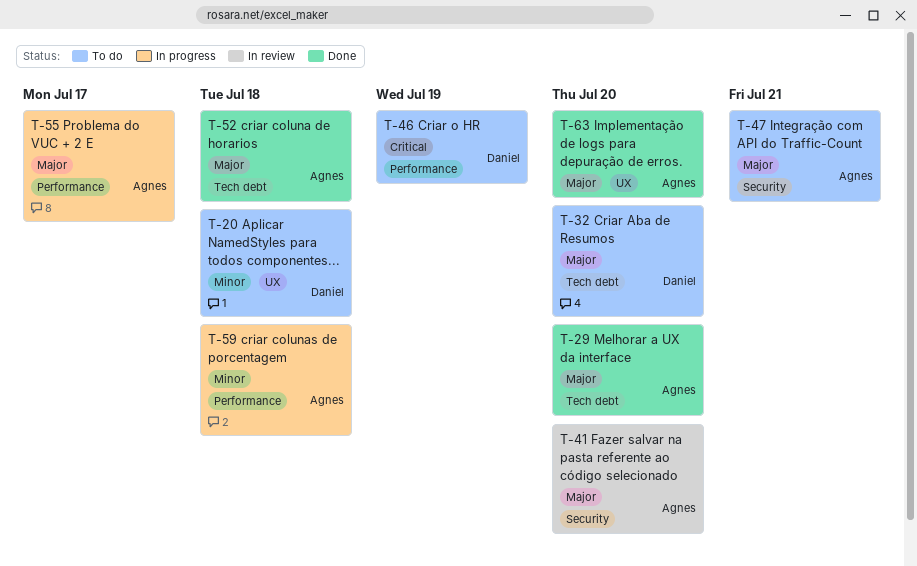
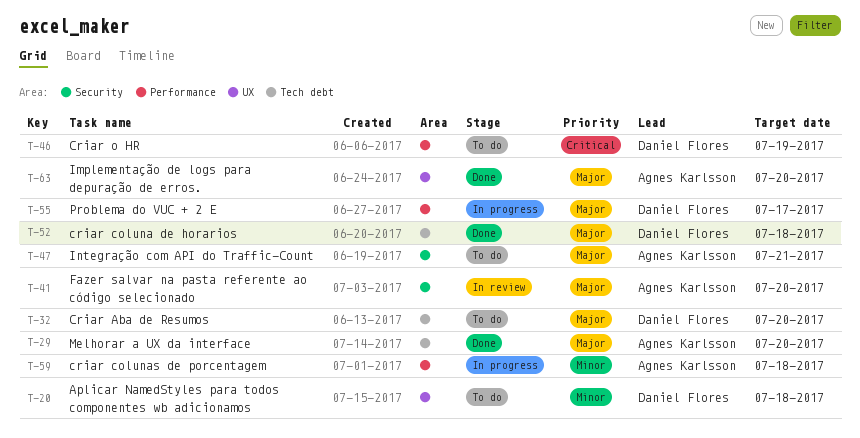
T-52, owner: Agnes Karlsson -> Daniel Flores
T-55, owner: Agnes Karlsson -> Daniel Flores

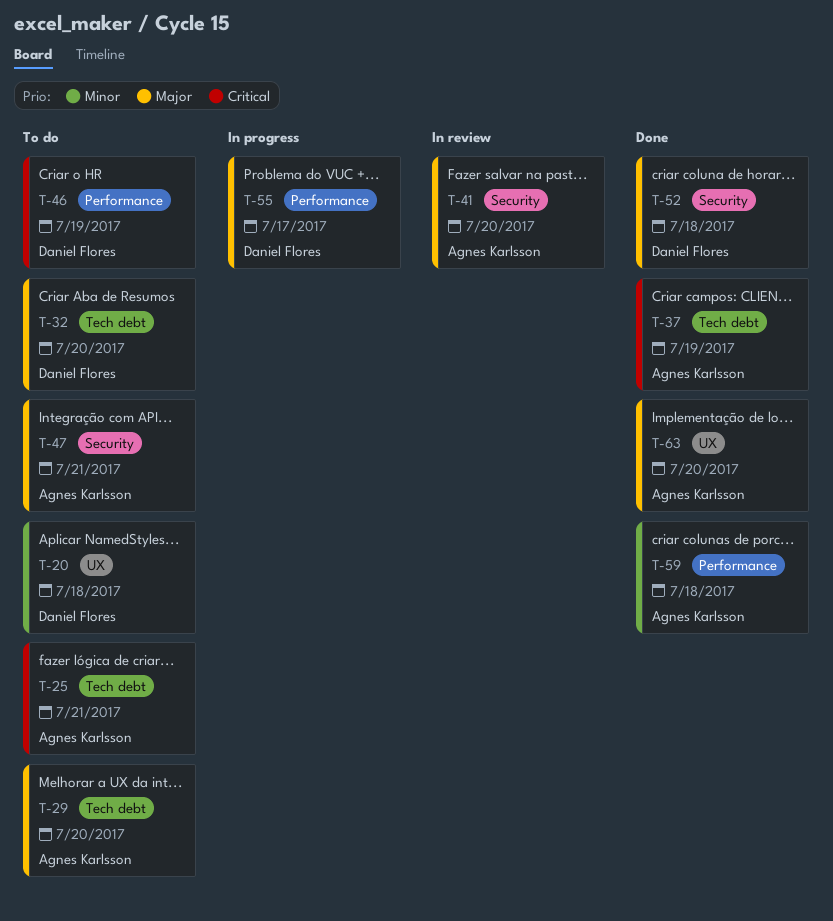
T-25: none -> present
T-29, status: Done -> To do
T-37: none -> present
T-52, label: Tech debt -> Security
T-59, status: In progress -> Done

